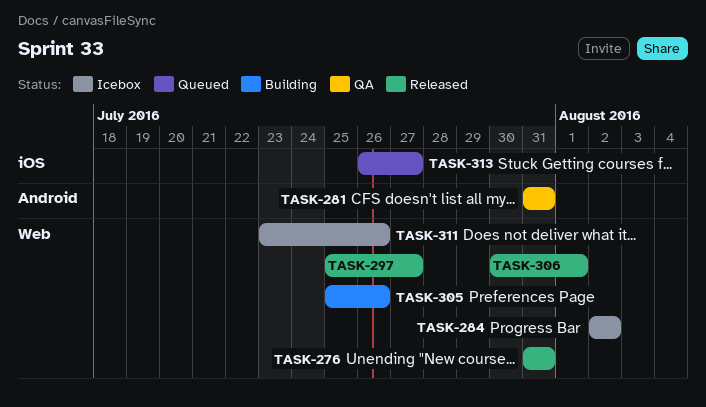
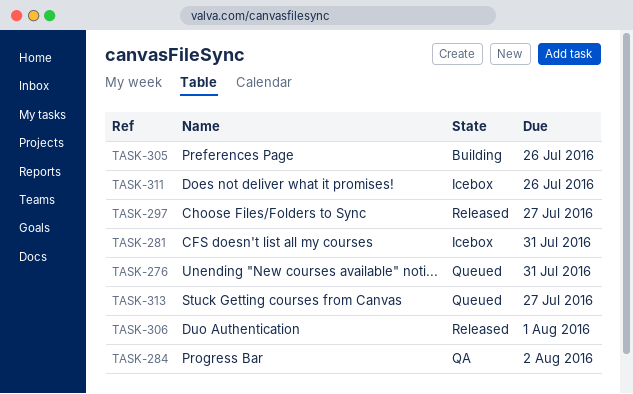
TASK-276, status: Released -> Queued
TASK-281, status: QA -> Icebox
TASK-284, status: Icebox -> QA

